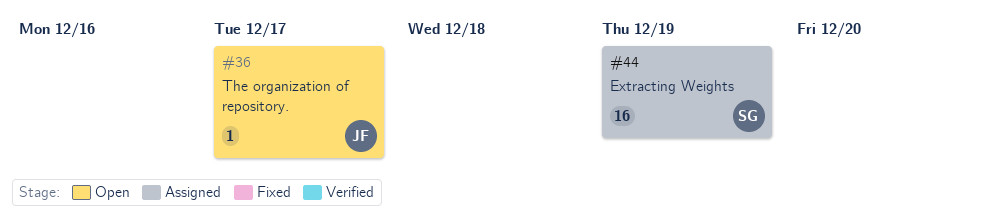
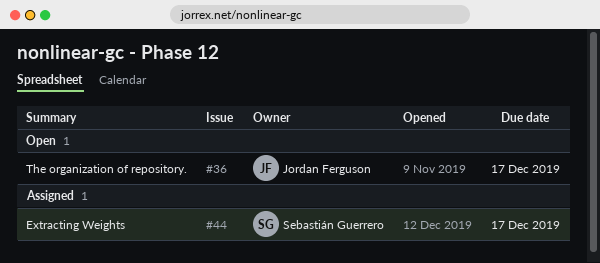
#44, due: Dec 19 -> Dec 17

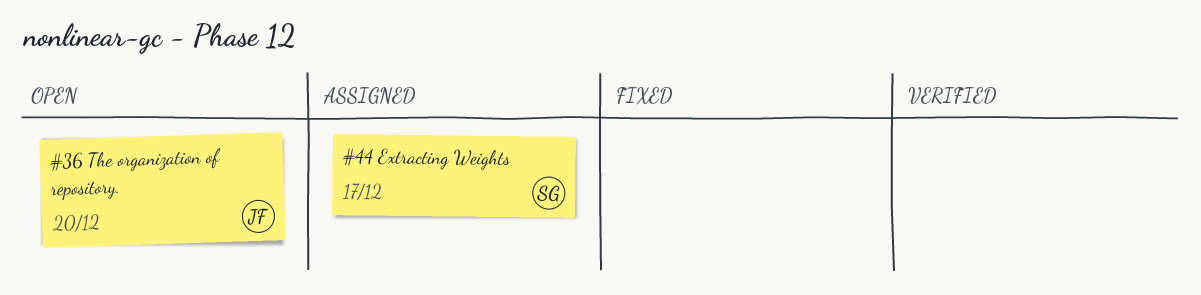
#36, due: Dec 17 -> Dec 20

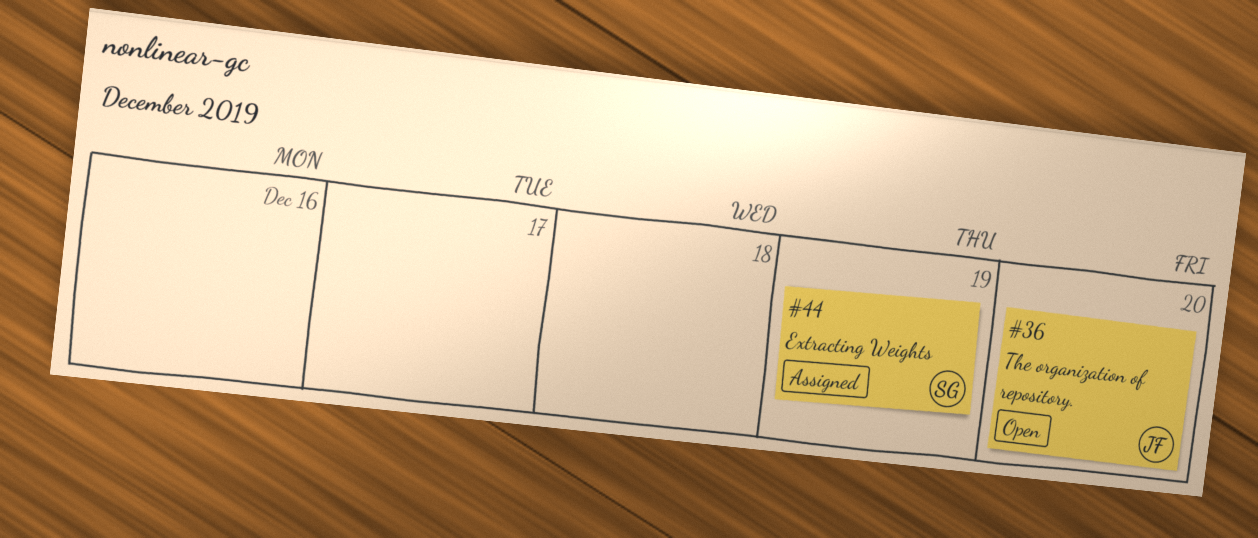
#44, due: Dec 17 -> Dec 19

